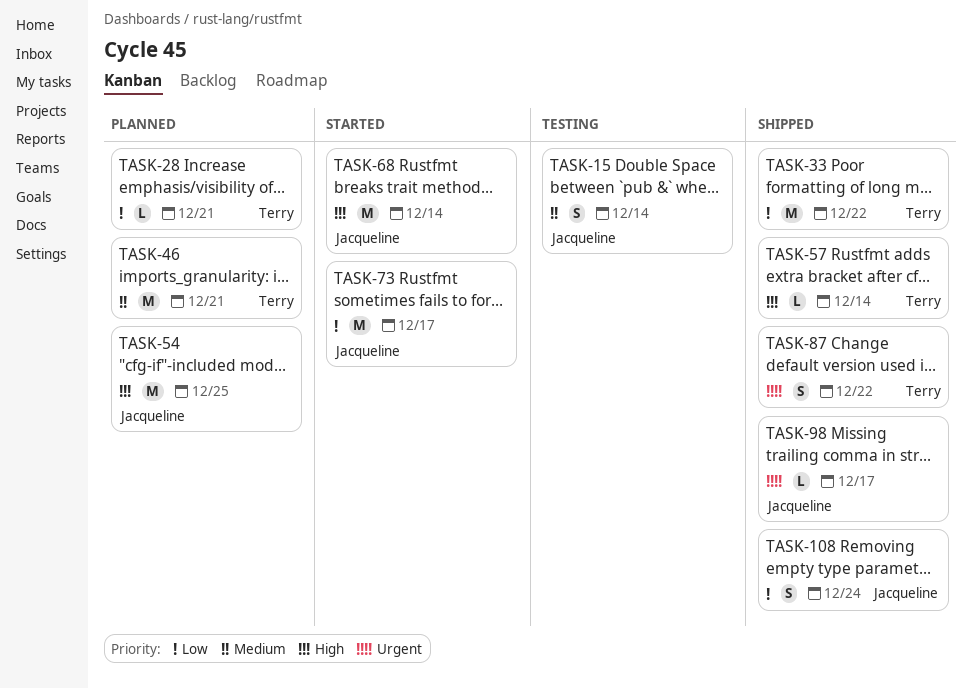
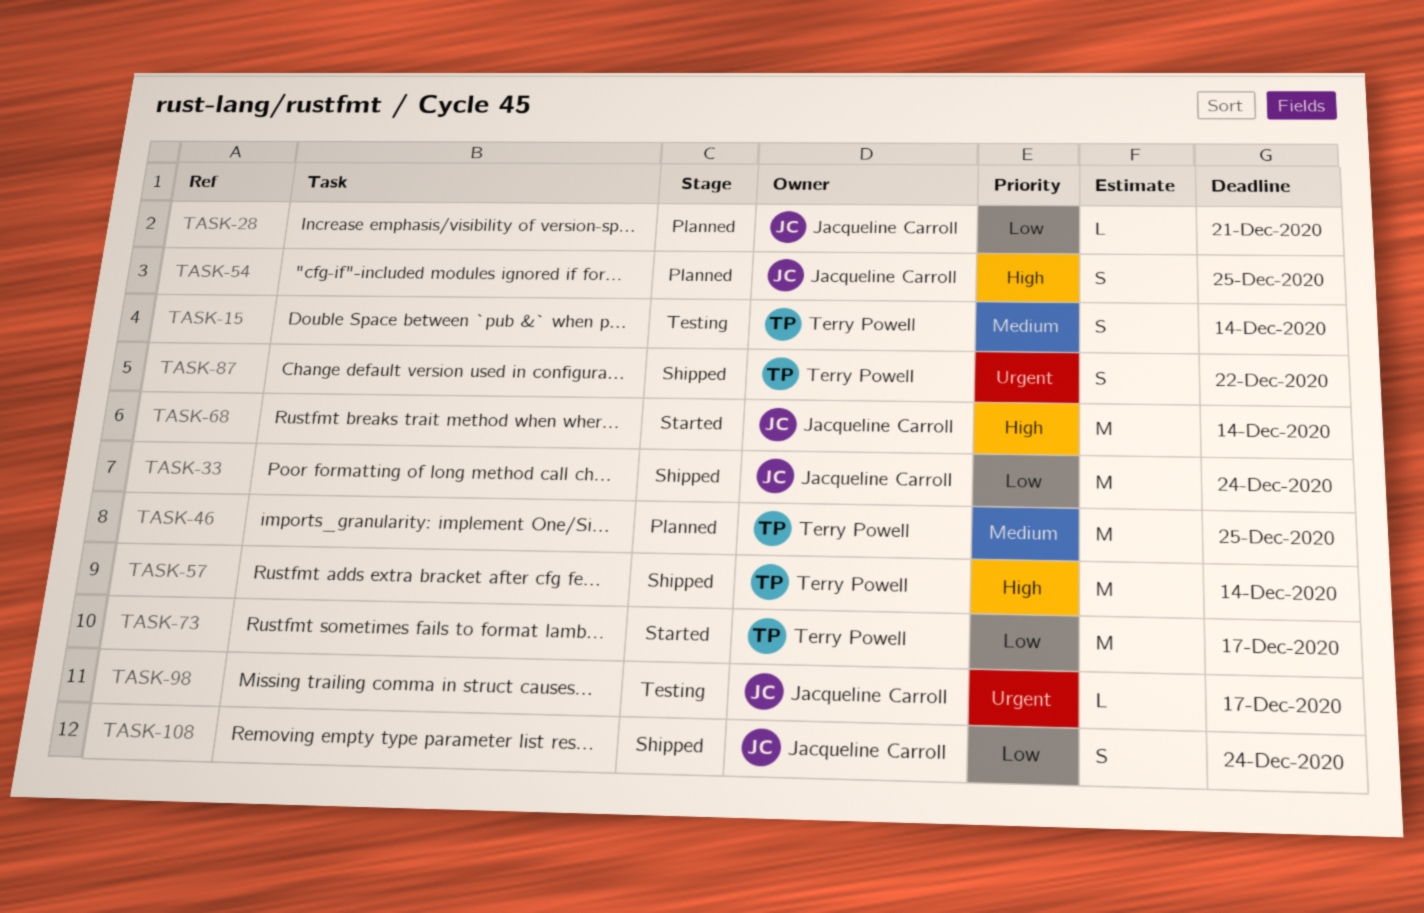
TASK-15, owner: Jacqueline Carroll -> Terry Powell
TASK-28, owner: Terry Powell -> Jacqueline Carroll
TASK-33, owner: Terry Powell -> Jacqueline Carroll
TASK-33, due: Dec 22 -> Dec 24
TASK-46, due: Dec 21 -> Dec 25
TASK-54, estimate: M -> S
TASK-57, estimate: L -> M
TASK-73, owner: Jacqueline Carroll -> Terry Powell
TASK-98, status: Shipped -> Testing

